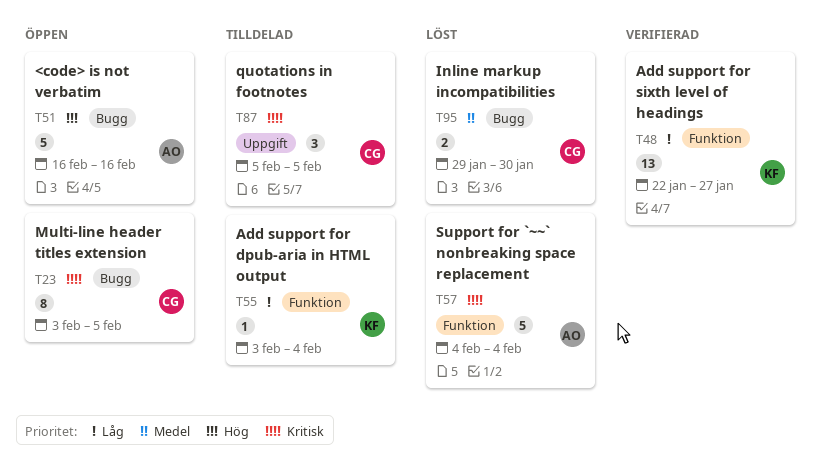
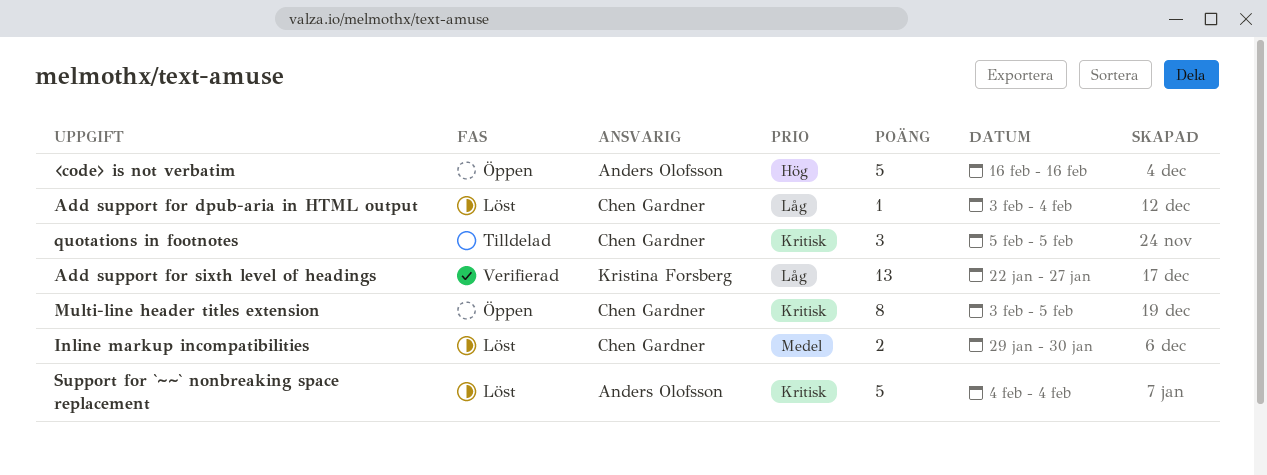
Add support for dpub-aria in HTML output, status: Tilldelad -> Löst
Add support for dpub-aria in HTML output, owner: Kristina Forsberg -> Chen Gardner

